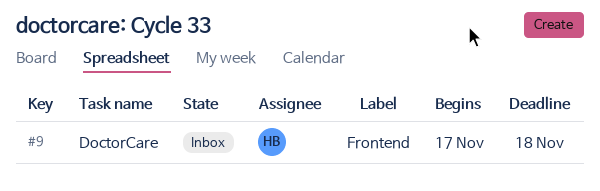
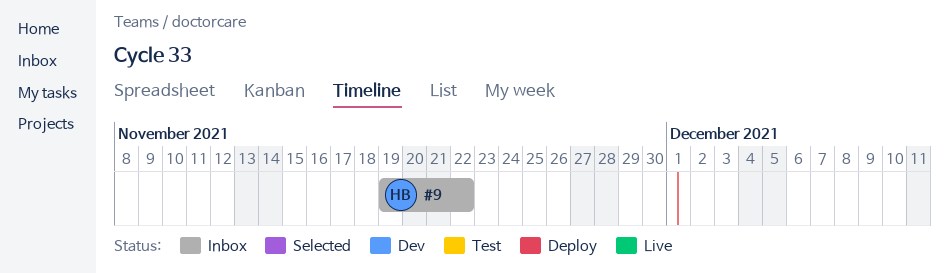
#9, start: Nov 17 -> Nov 19
#9, due: Nov 18 -> Nov 22

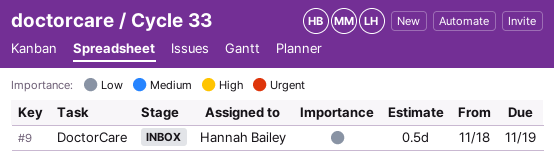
#9, start: Nov 19 -> Nov 18
#9, due: Nov 22 -> Nov 19

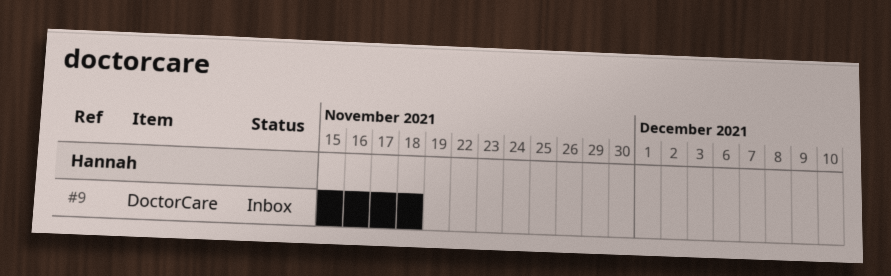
#9, start: Nov 18 -> Nov 15
#9, due: Nov 19 -> Nov 18

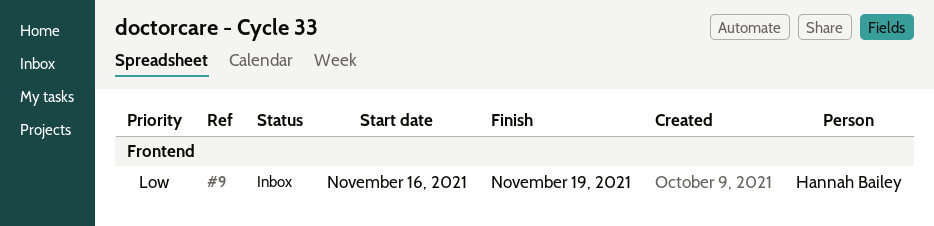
#9, start: Nov 15 -> Nov 16
#9, due: Nov 18 -> Nov 19

